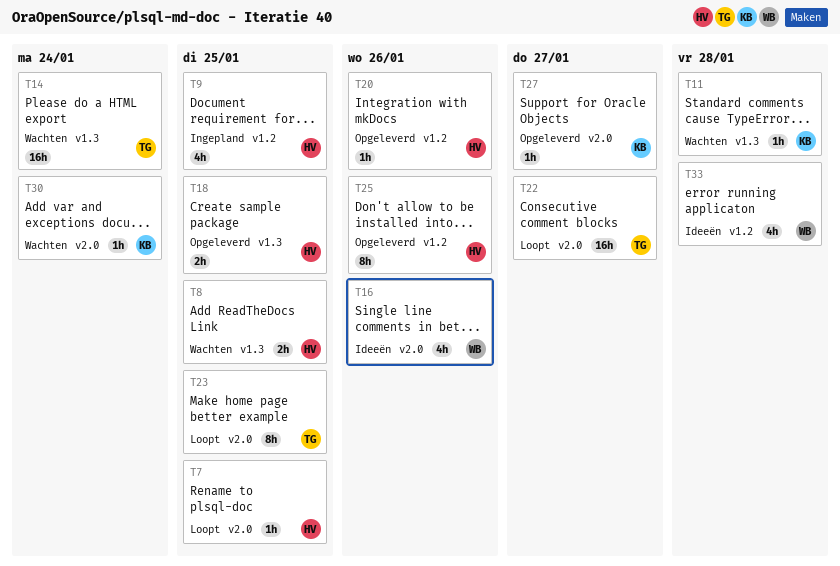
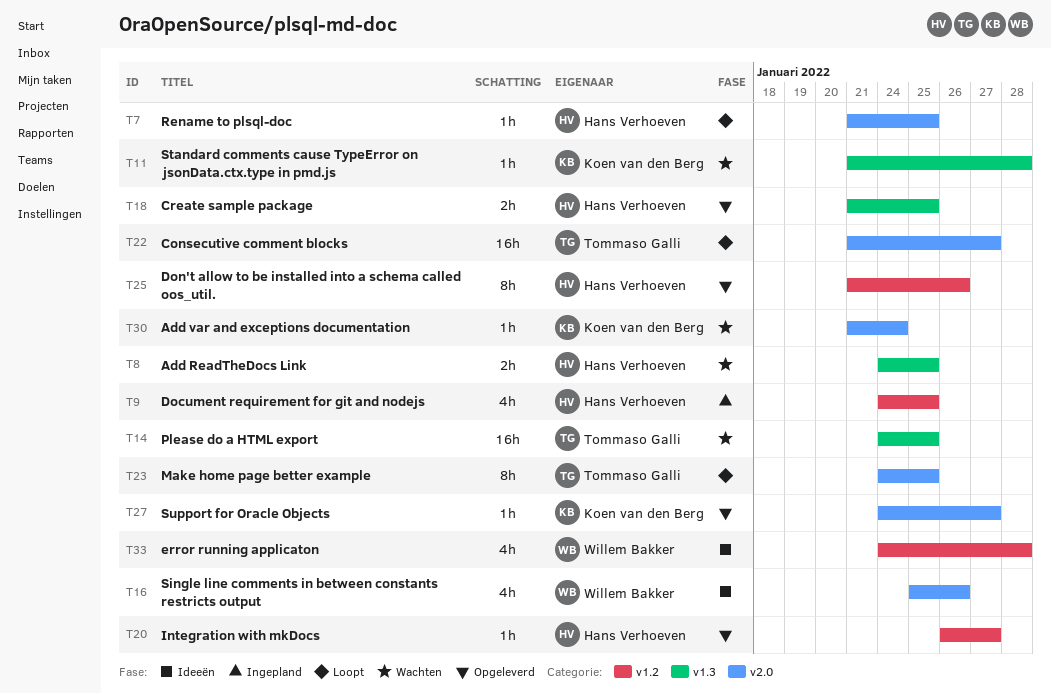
T14, due: Jan 24 -> Jan 25
T20, due: Jan 26 -> Jan 27

